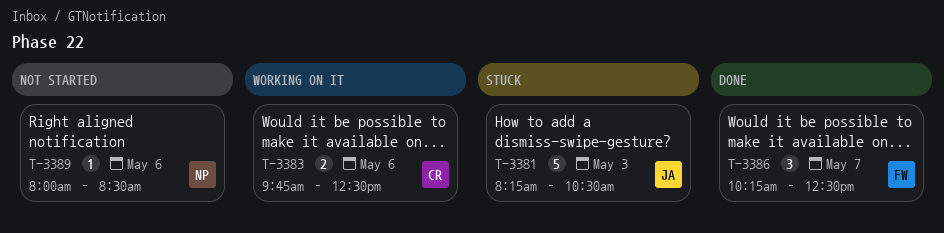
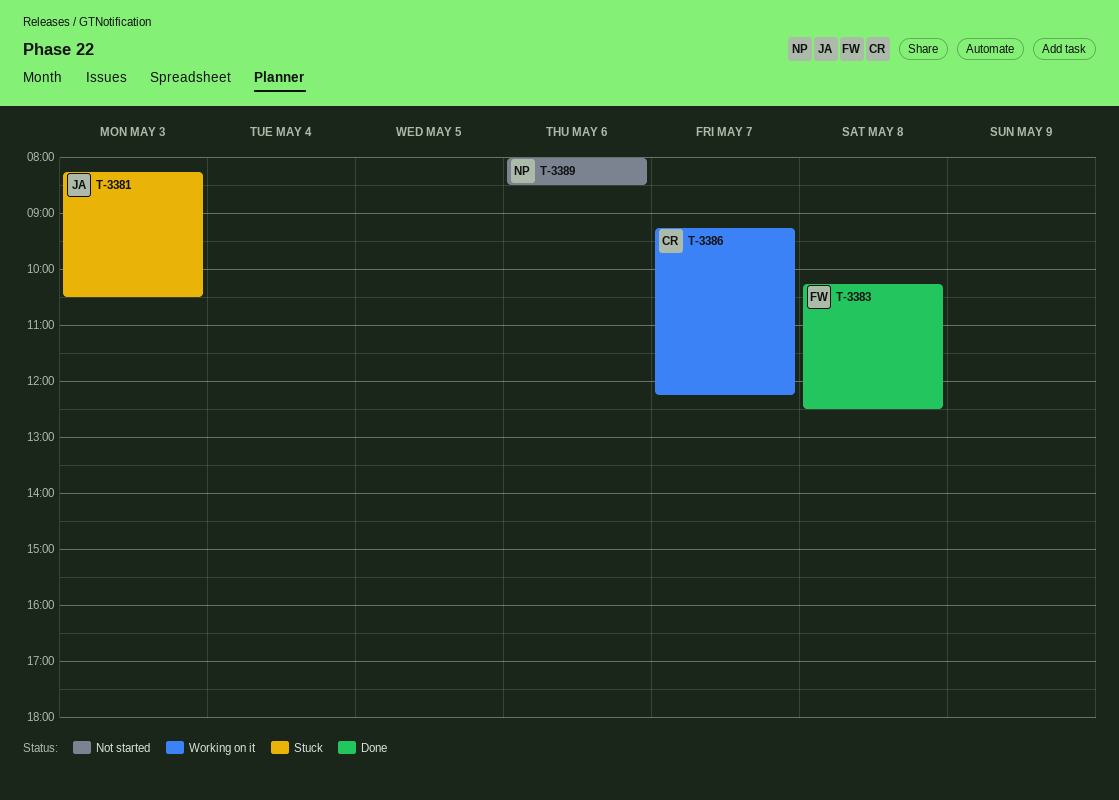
T-3383, status: Working on it -> Done
T-3383, owner: CR -> FW
T-3383, day: May 6 -> May 8
T-3383, begins: 09:45 -> 10:15
T-3386, status: Done -> Working on it
T-3386, owner: FW -> CR
T-3386, begins: 10:15 -> 09:15
T-3386, ends: 12:30 -> 12:15

